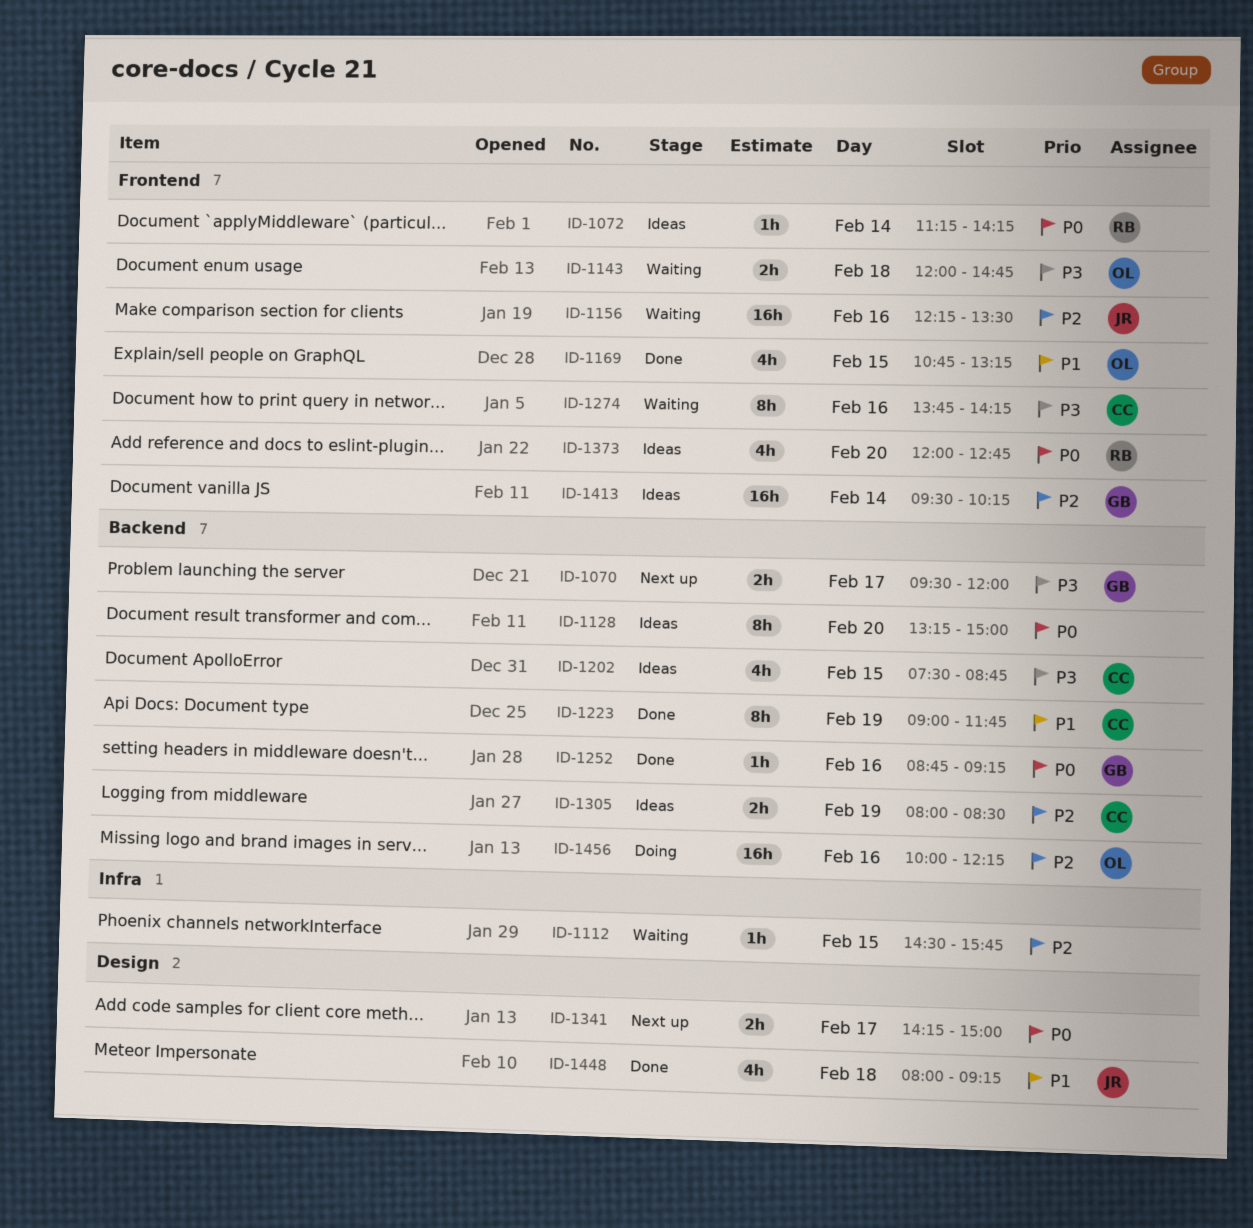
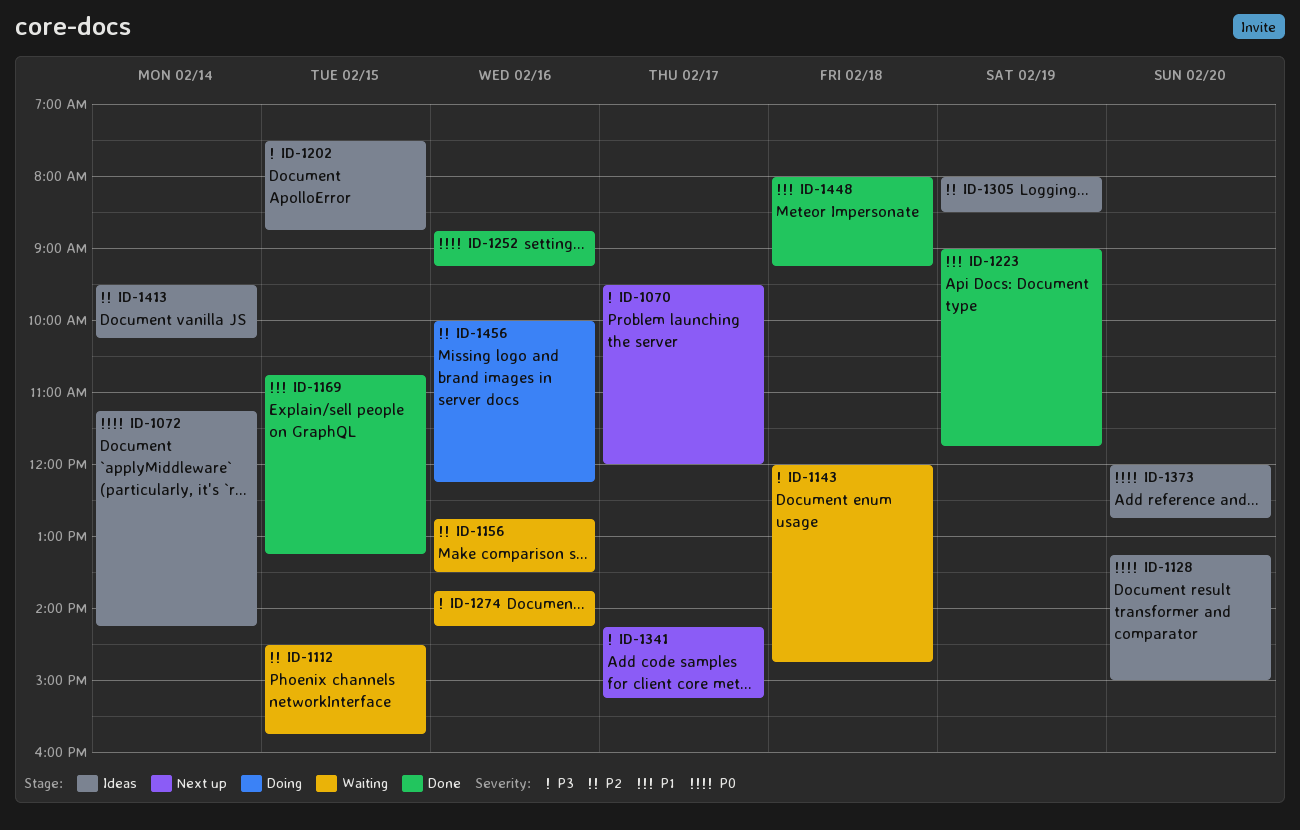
ID-1156, begins: 12:15 -> 12:45
ID-1341, priority: P0 -> P3
ID-1341, ends: 15:00 -> 15:15

